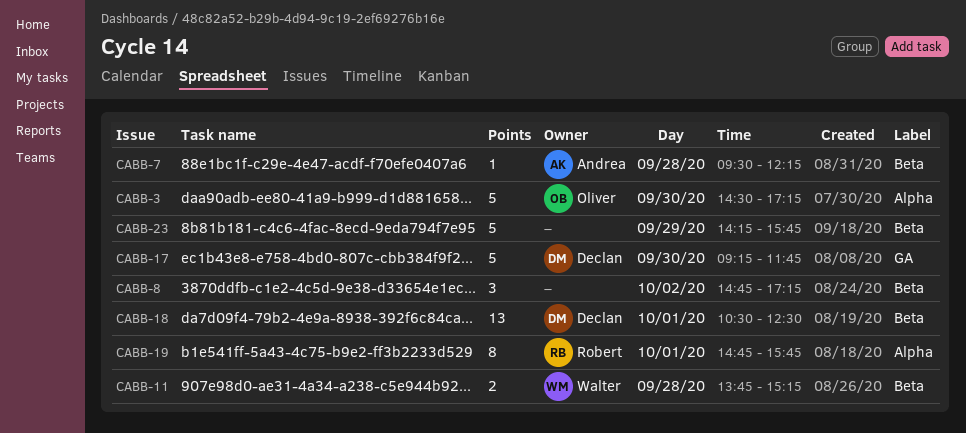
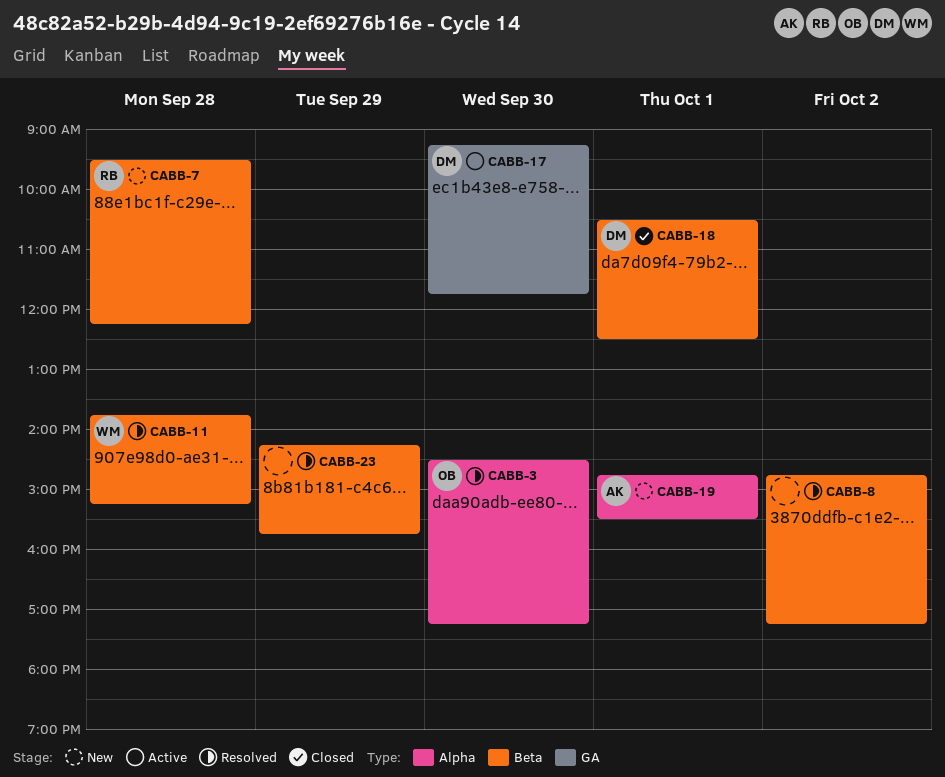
CABB-7, owner: Andrea -> Robert
CABB-19, owner: Robert -> Andrea
CABB-19, ends: 15:45 -> 15:30

